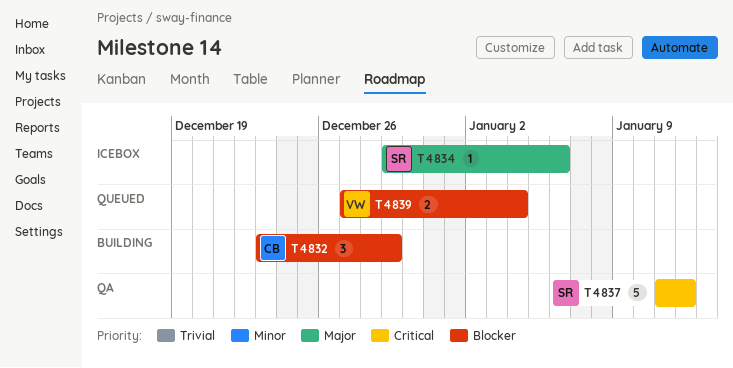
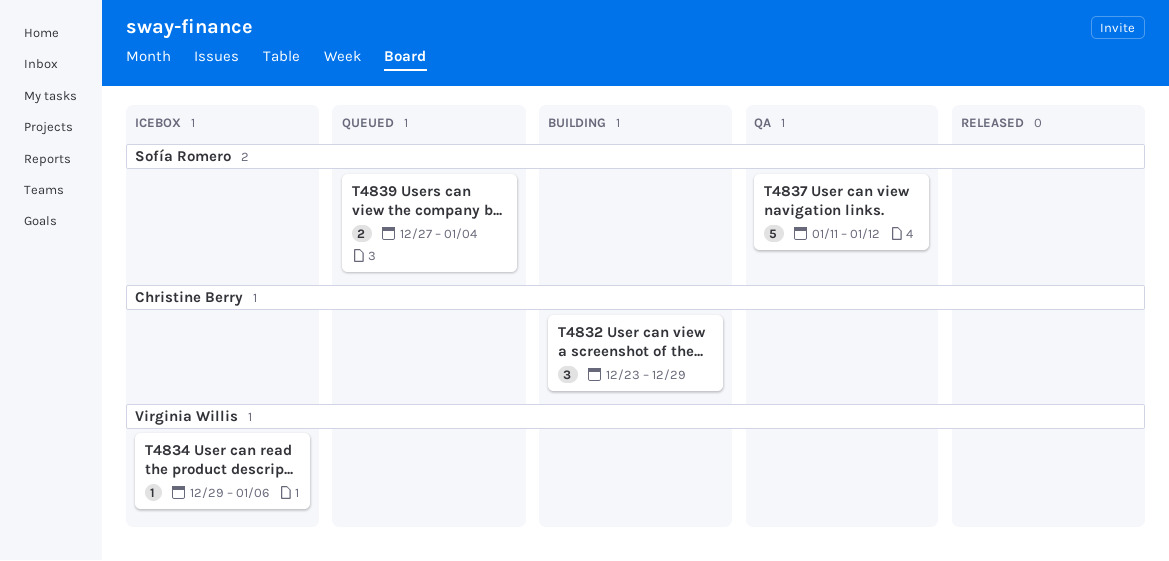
T4834, owner: Sofía Romero -> Virginia Willis
T4839, owner: Virginia Willis -> Sofía Romero

